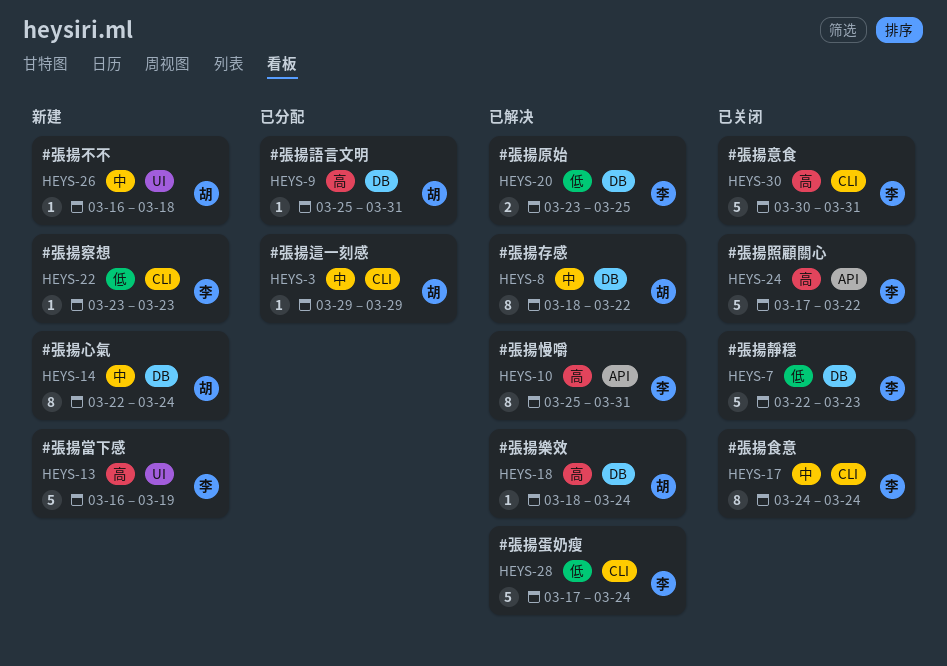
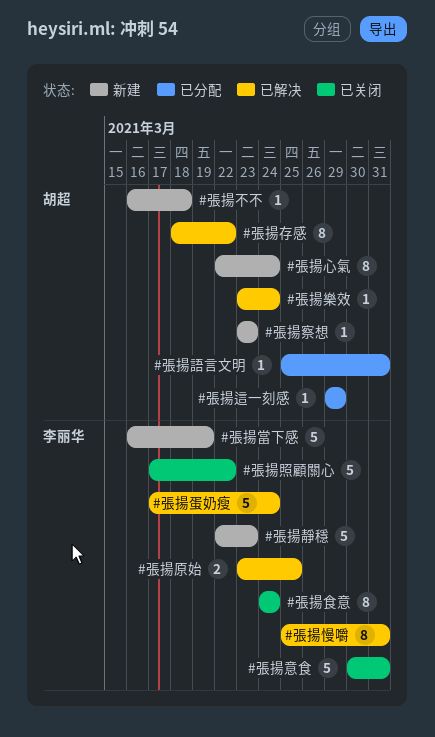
#張揚察想, owner: 李丽华 -> 胡超
#張揚樂效, start: Mar 18 -> Mar 23
#張揚靜穩, status: 已关闭 -> 新建

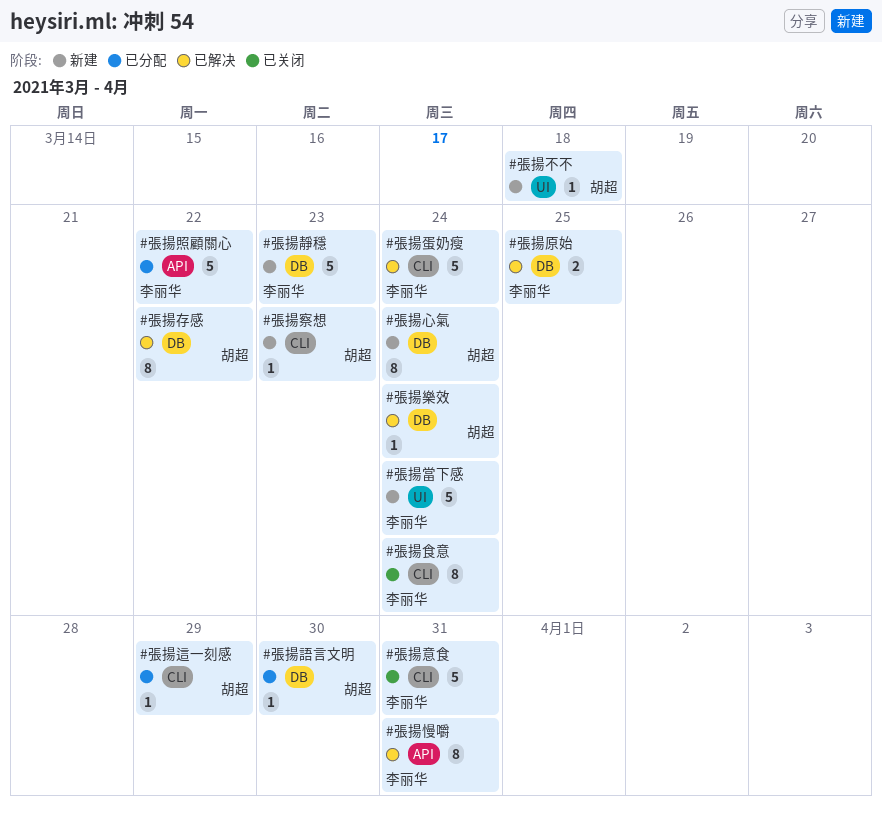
#張揚照顧關心, status: 已关闭 -> 已分配
#張揚當下感, due: Mar 19 -> Mar 24
#張揚語言文明, due: Mar 31 -> Mar 30

